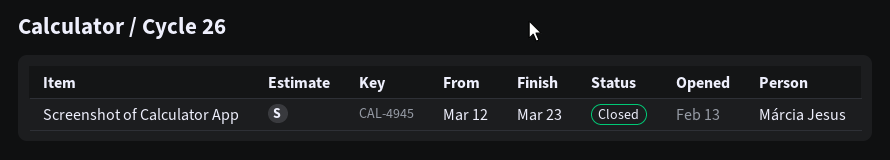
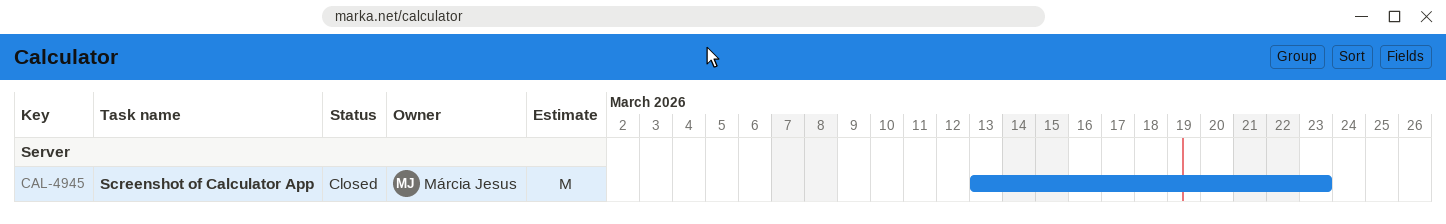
CAL-4945, estimate: S -> M
CAL-4945, start: Mar 12 -> Mar 13

